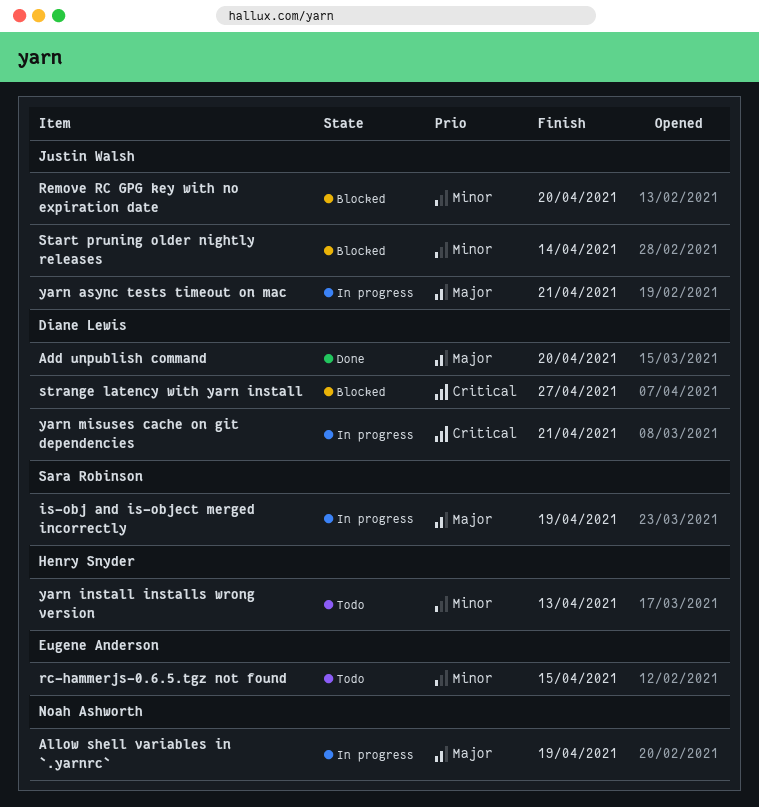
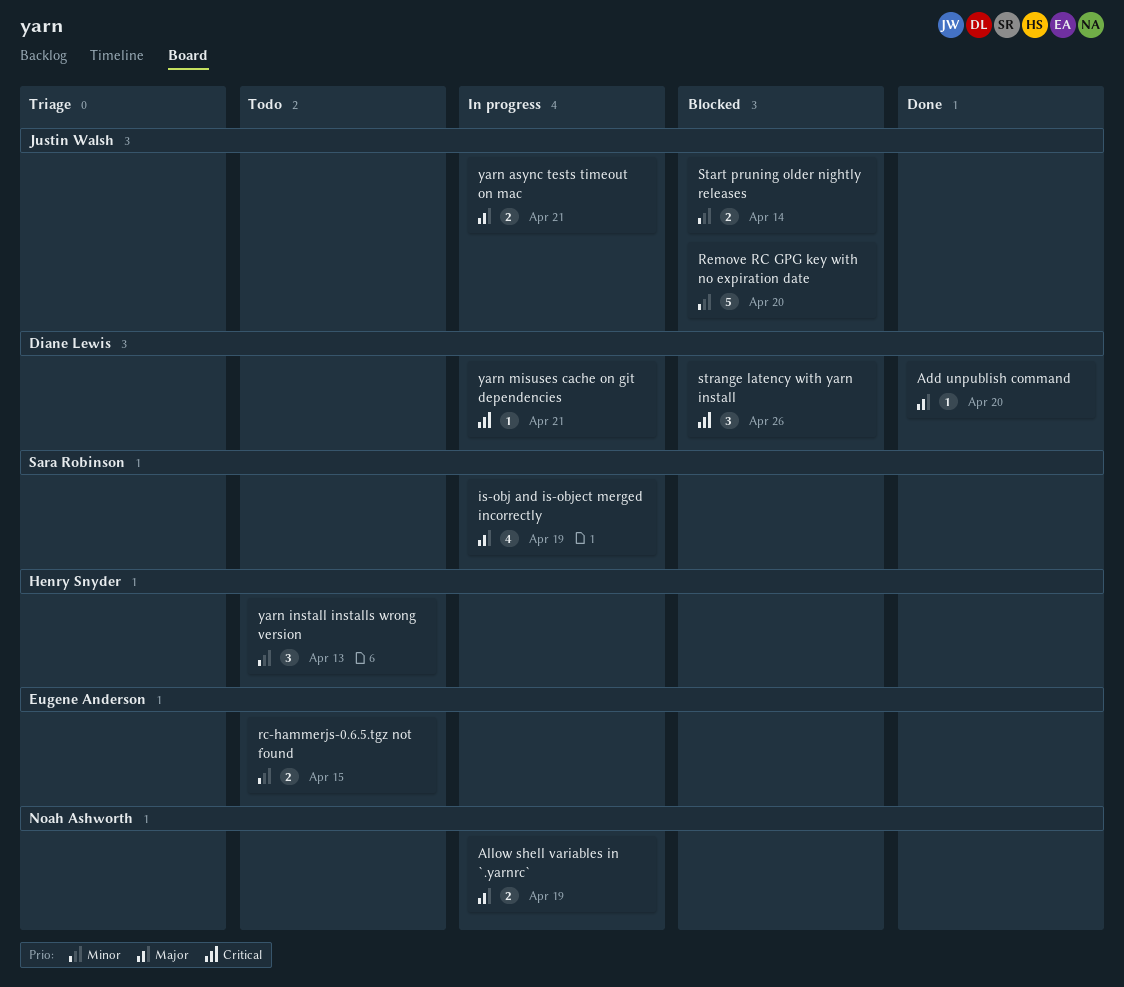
strange latency with yarn install, due: Apr 27 -> Apr 26

